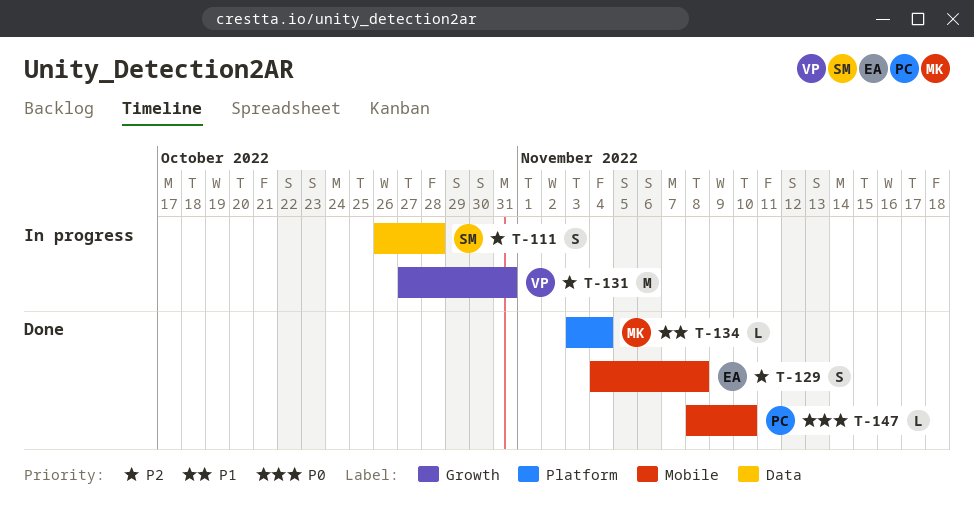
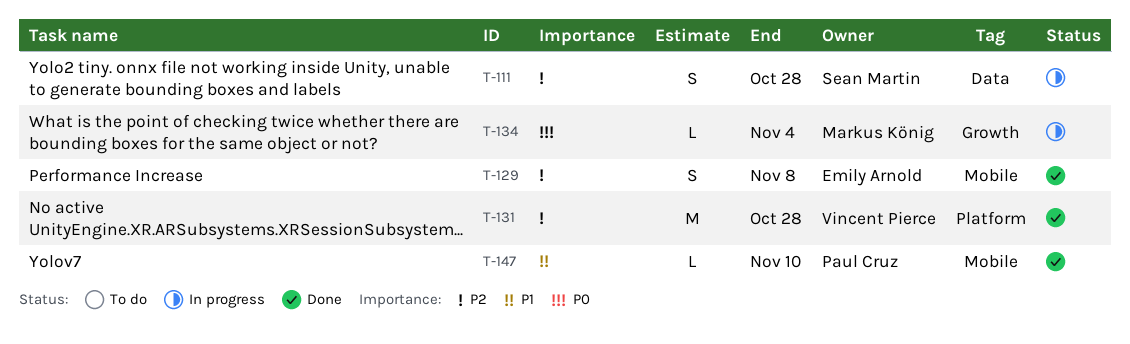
T-131, status: In progress -> Done
T-131, label: Growth -> Platform
T-131, due: Oct 31 -> Oct 28
T-134, status: Done -> In progress
T-134, priority: P1 -> P0
T-134, label: Platform -> Growth
T-147, priority: P0 -> P1

